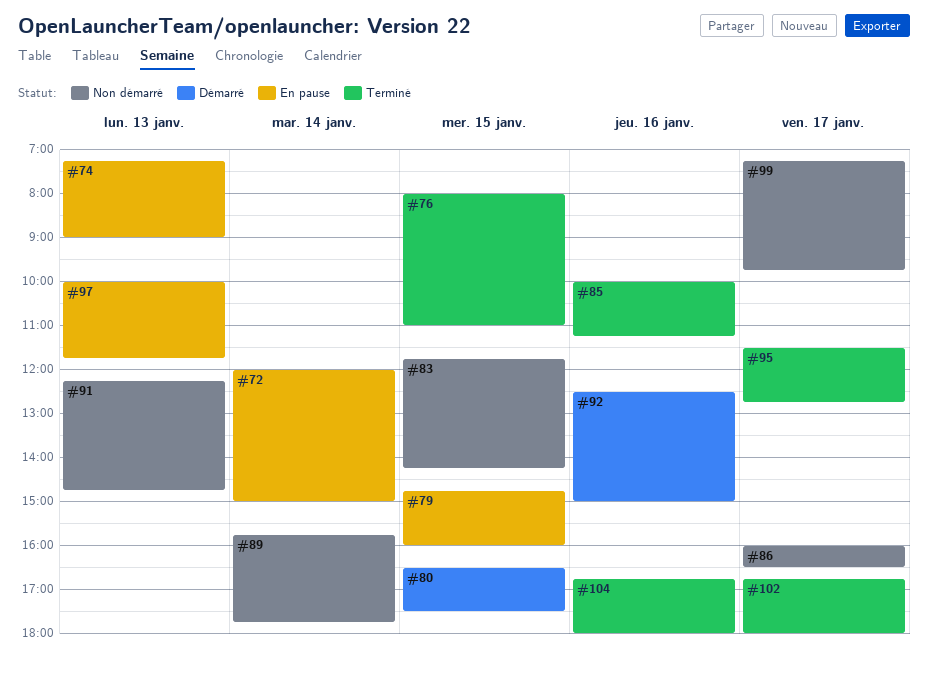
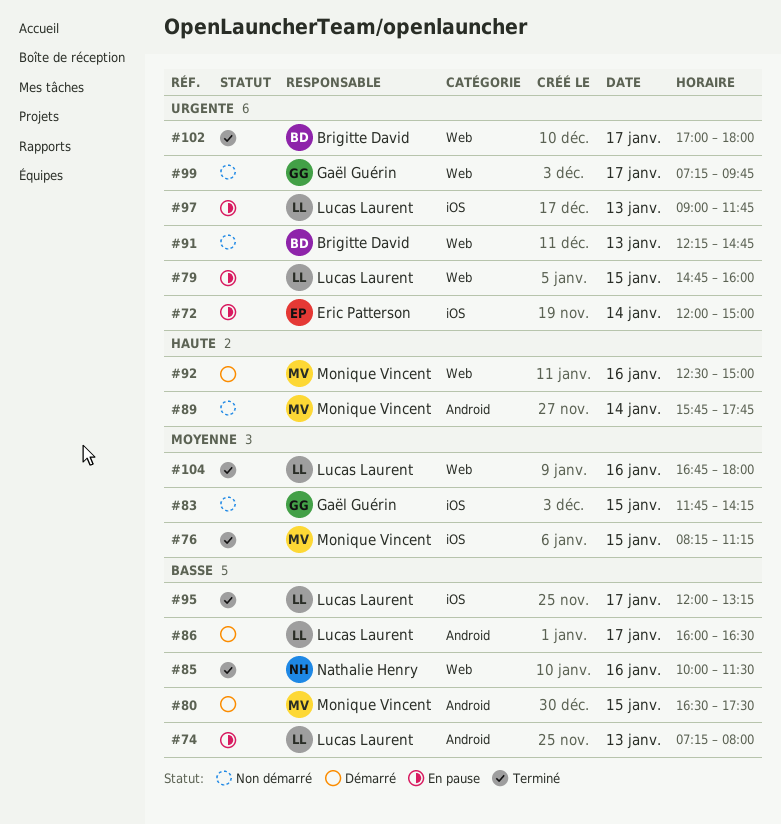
#74, ends: 09:00 -> 08:00
#76, begins: 08:00 -> 08:15
#76, ends: 11:00 -> 11:15
#85, ends: 11:15 -> 11:30
#86, status: Non démarré -> Démarré
#95, begins: 11:30 -> 12:00
#95, ends: 12:45 -> 13:15
#97, begins: 10:00 -> 09:00
#102, begins: 16:45 -> 17:00

